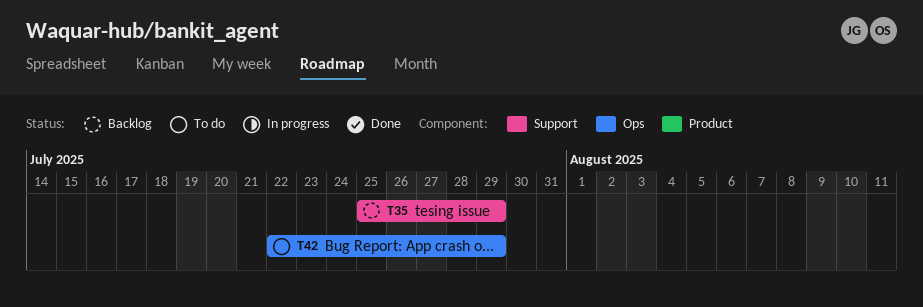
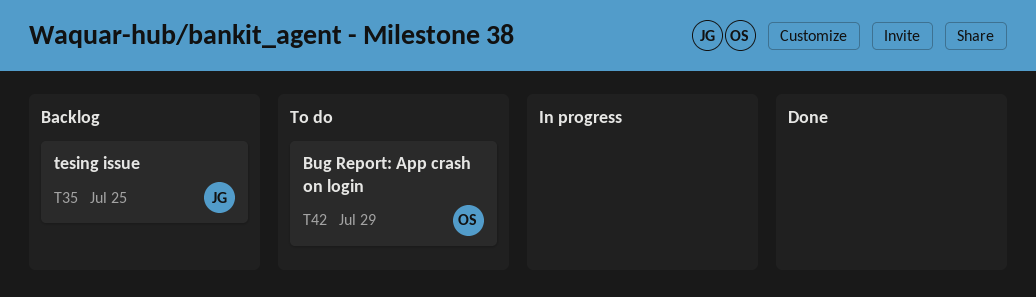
T35, due: Jul 29 -> Jul 25

